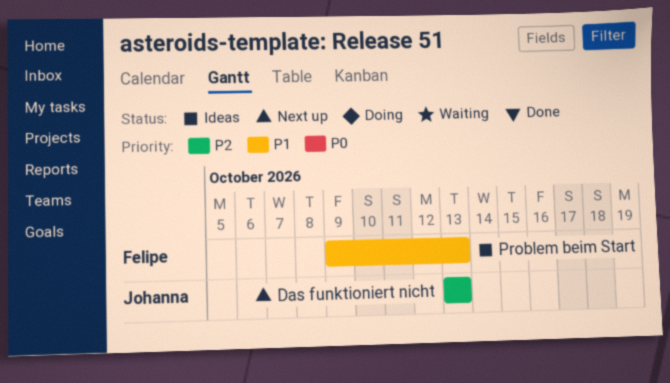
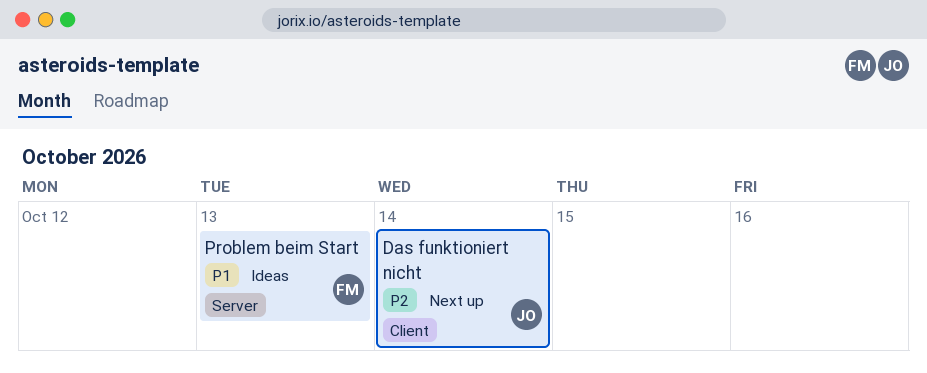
Das funktioniert nicht, due: Oct 13 -> Oct 14

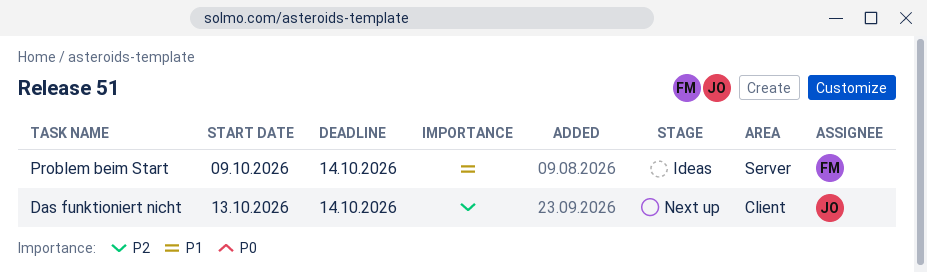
Problem beim Start, due: Oct 13 -> Oct 14

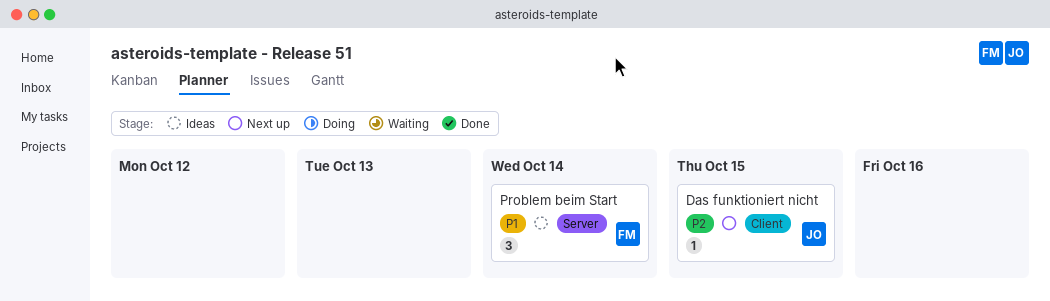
Das funktioniert nicht, due: Oct 14 -> Oct 15

